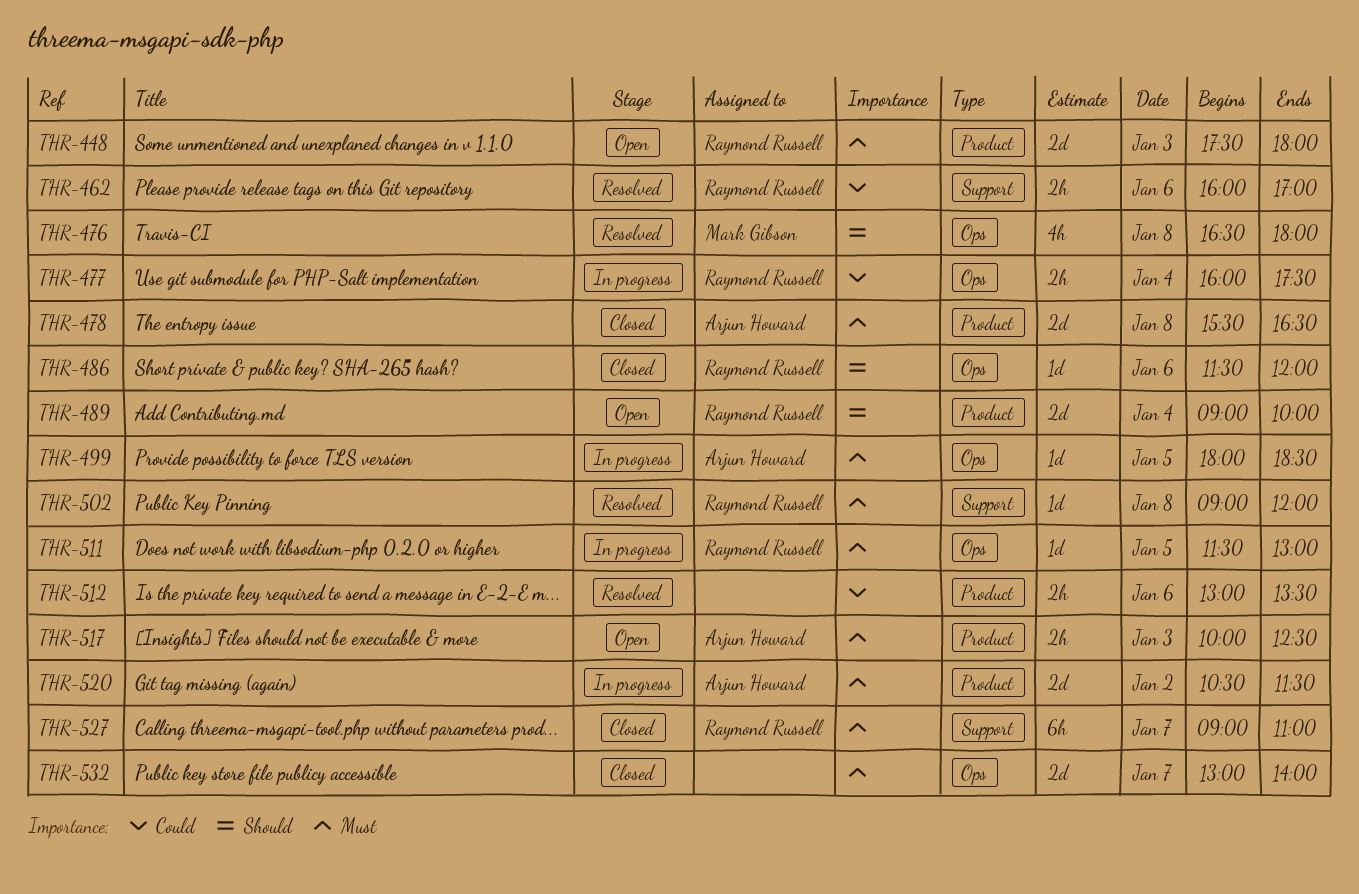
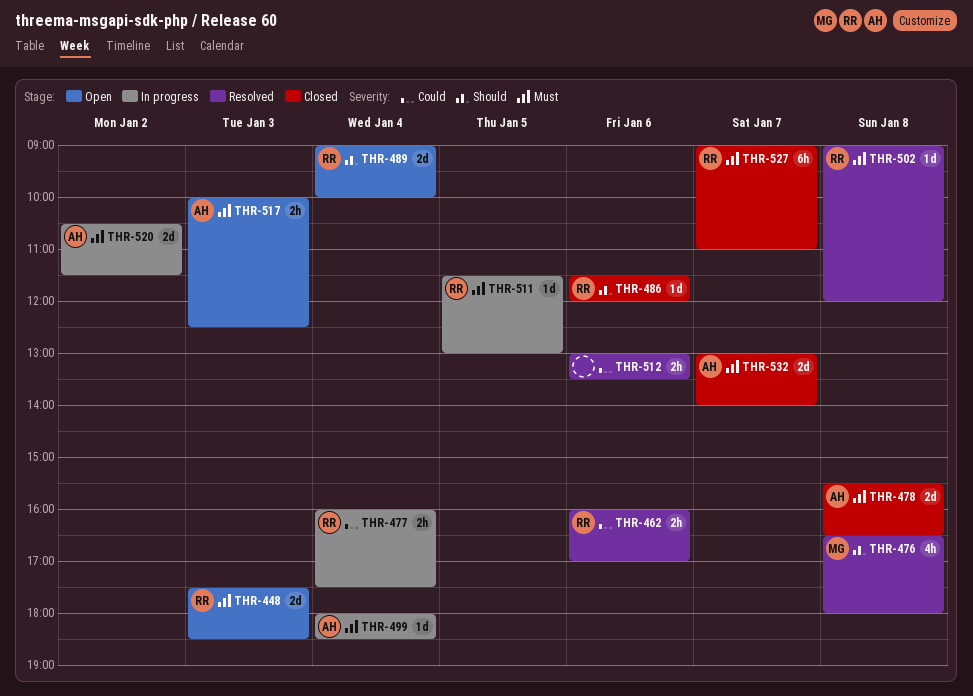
THR-448, ends: 18:00 -> 18:30
THR-499, day: Jan 5 -> Jan 4
THR-532, owner: none -> Arjun Howard

